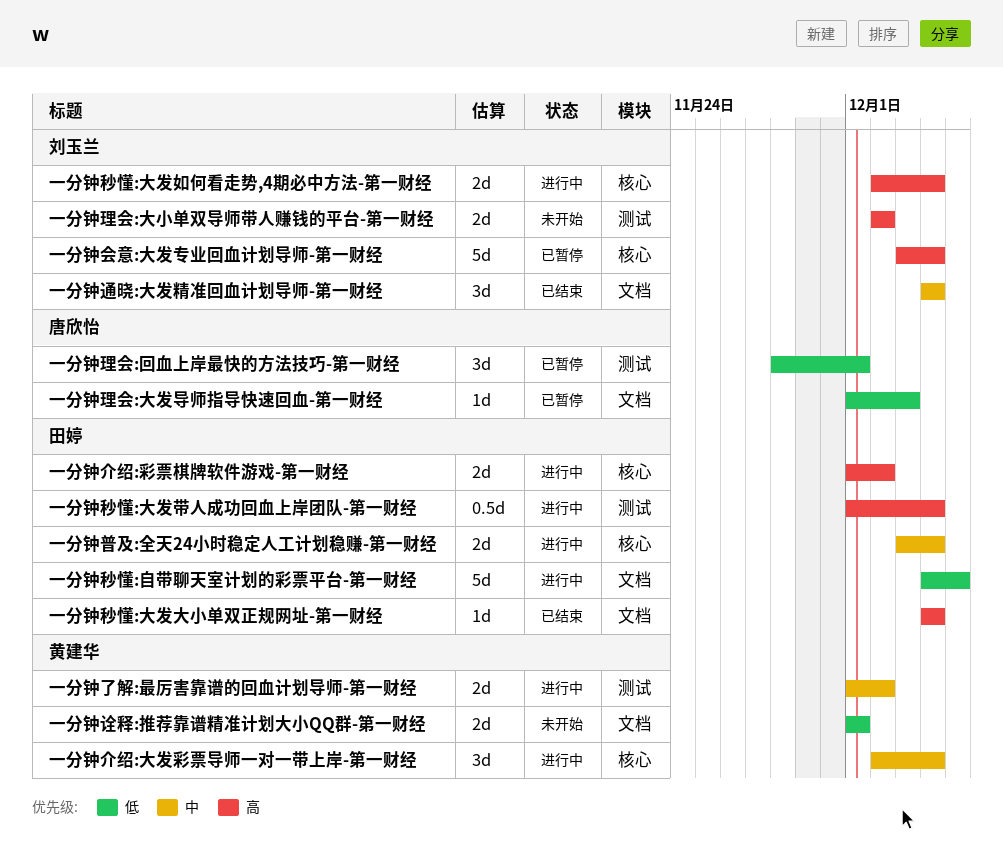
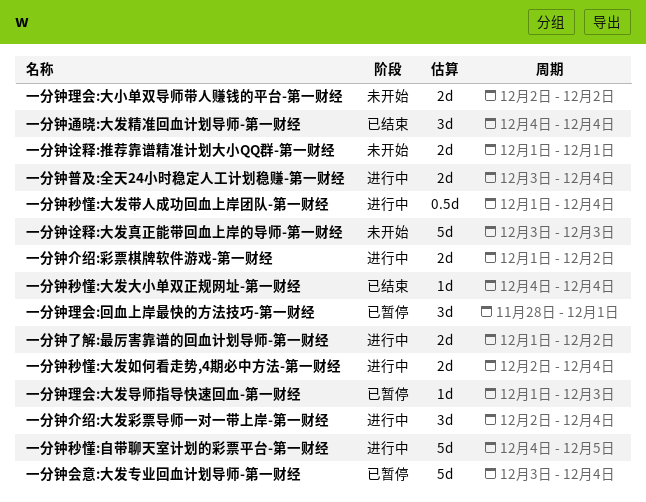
一分钟诠释:大发真正能带回血上岸的导师-第一财经: none -> present

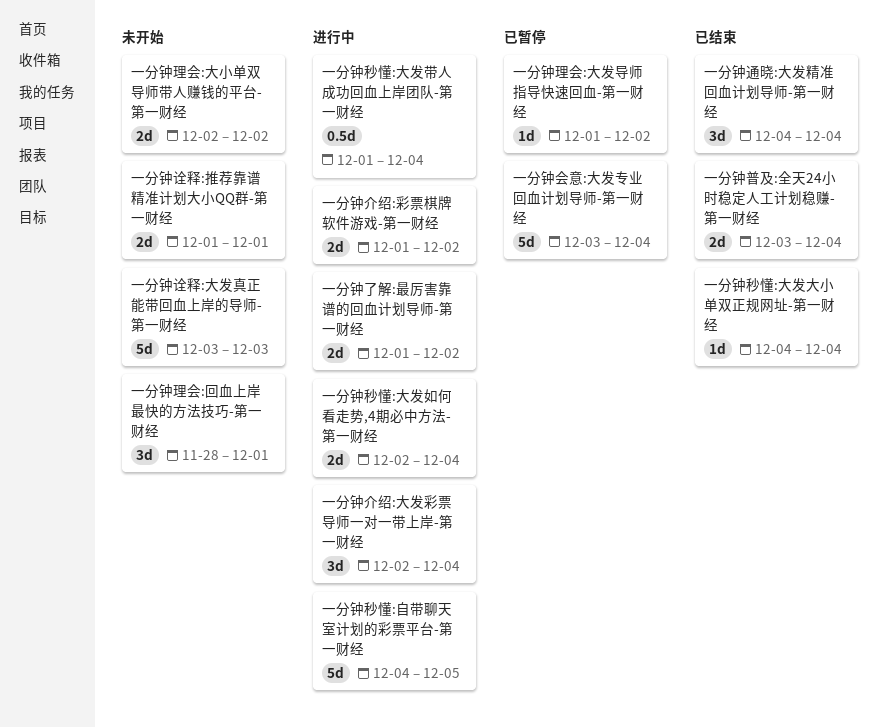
一分钟普及:全天24小时稳定人工计划稳赚-第一财经, status: 进行中 -> 已结束
一分钟理会:回血上岸最快的方法技巧-第一财经, status: 已暂停 -> 未开始
一分钟理会:大发导师指导快速回血-第一财经, due: Dec 3 -> Dec 2

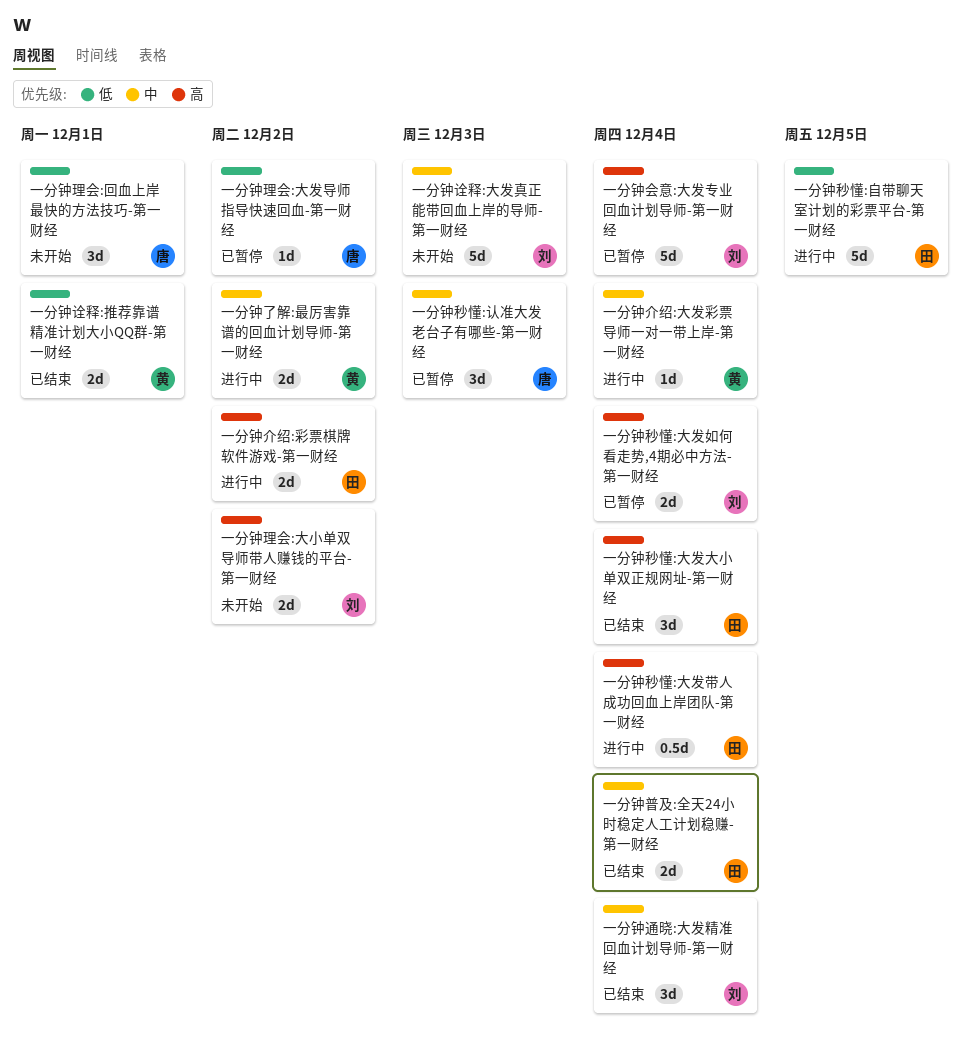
一分钟介绍:大发彩票导师一对一带上岸-第一财经, estimate: 3d -> 1d
一分钟秒懂:大发大小单双正规网址-第一财经, estimate: 1d -> 3d
一分钟秒懂:大发如何看走势,4期必中方法-第一财经, status: 进行中 -> 已暂停
一分钟秒懂:认准大发老台子有哪些-第一财经: none -> present
一分钟诠释:推荐靠谱精准计划大小QQ群-第一财经, status: 未开始 -> 已结束

